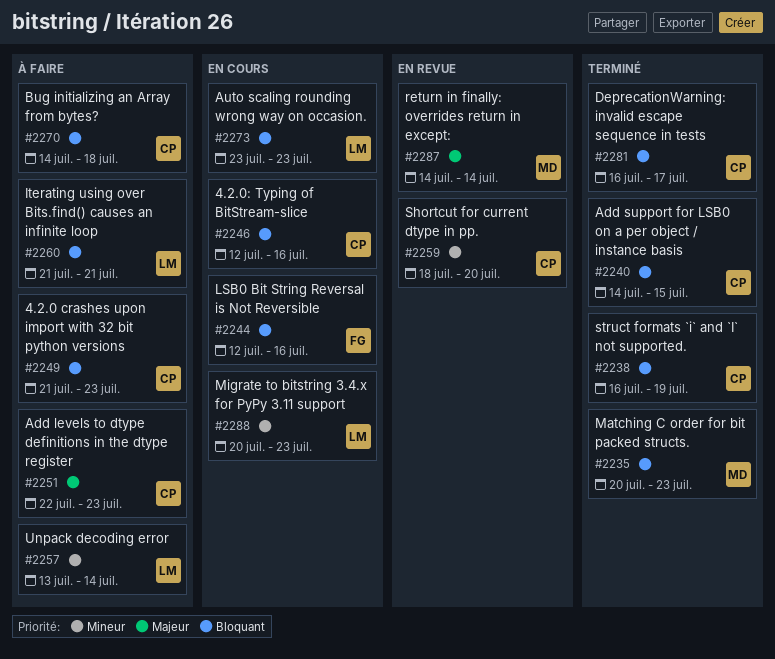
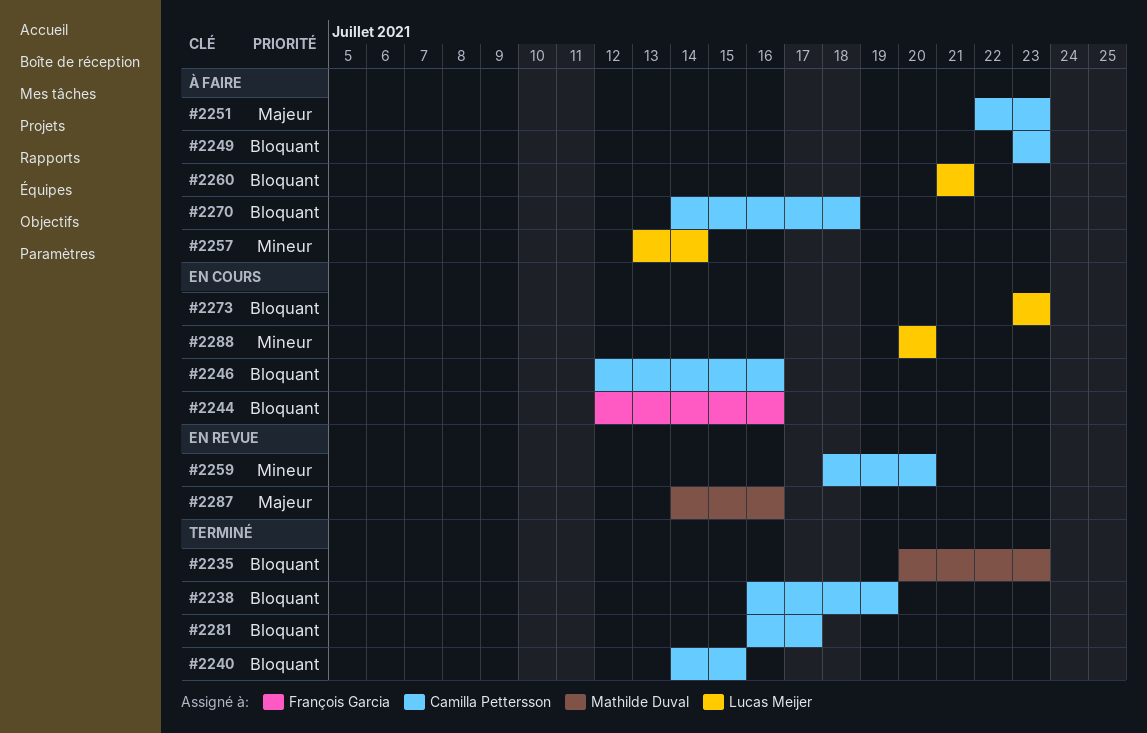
#2249, start: Jul 21 -> Jul 23
#2287, due: Jul 14 -> Jul 16
#2288, due: Jul 23 -> Jul 20

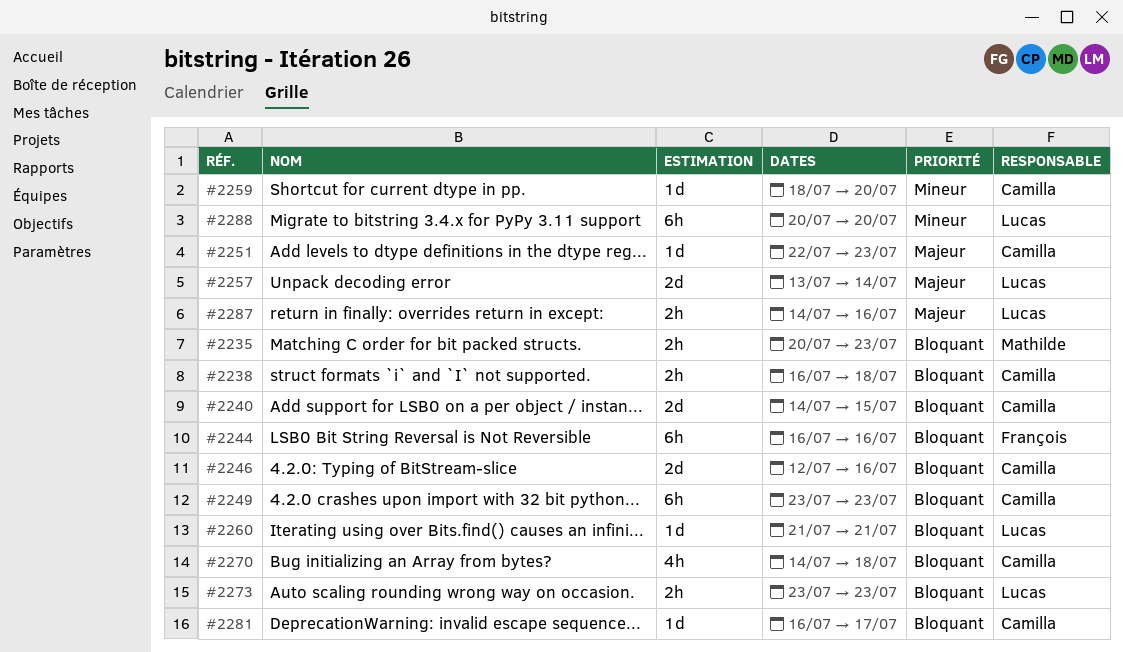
#2238, due: Jul 19 -> Jul 18
#2244, start: Jul 12 -> Jul 16
#2257, priority: Mineur -> Majeur
#2287, owner: Mathilde Duval -> Lucas Meijer

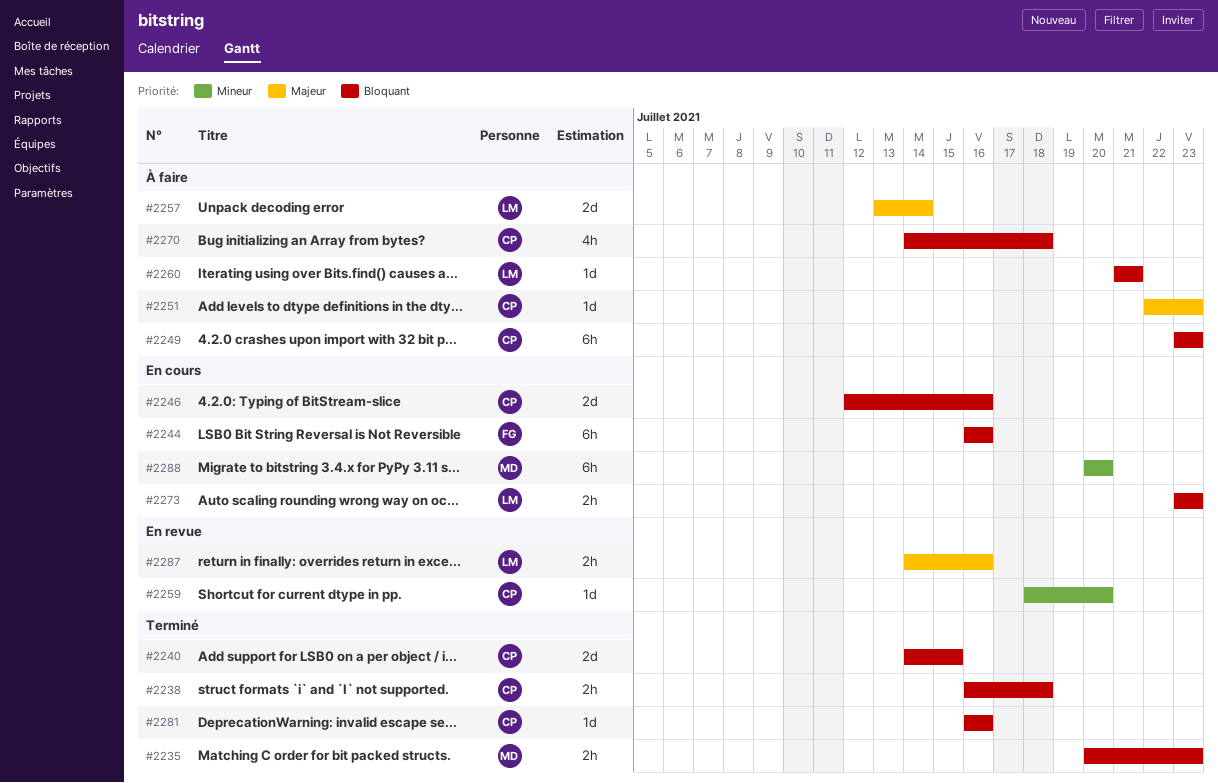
#2281, due: Jul 17 -> Jul 16
#2288, owner: Lucas -> Mathilde

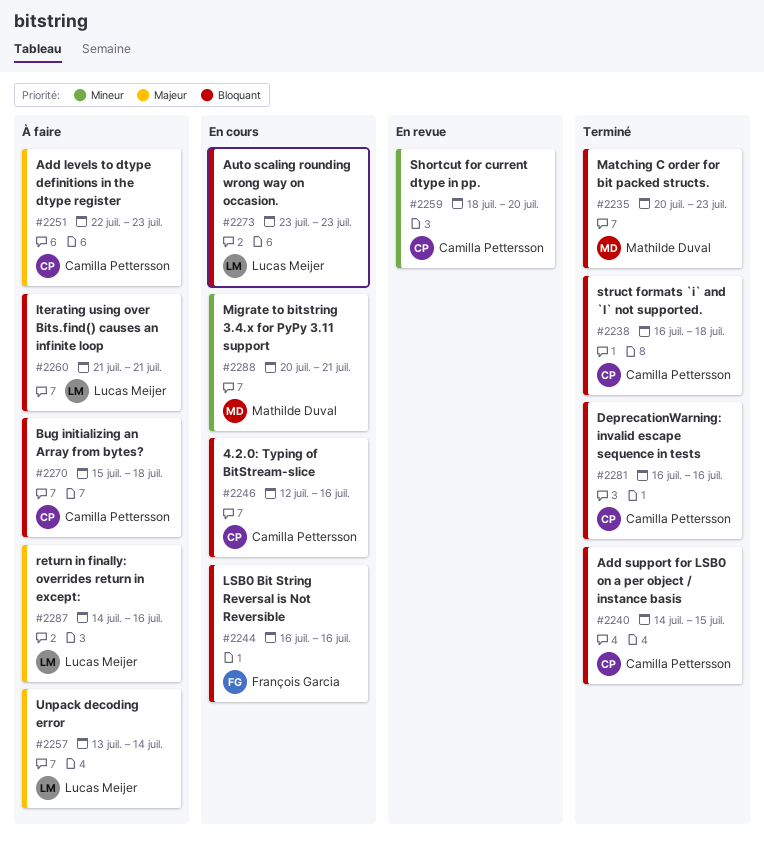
#2249: present -> none
#2270, start: Jul 14 -> Jul 15
#2287, status: En revue -> À faire
#2288, due: Jul 20 -> Jul 21

